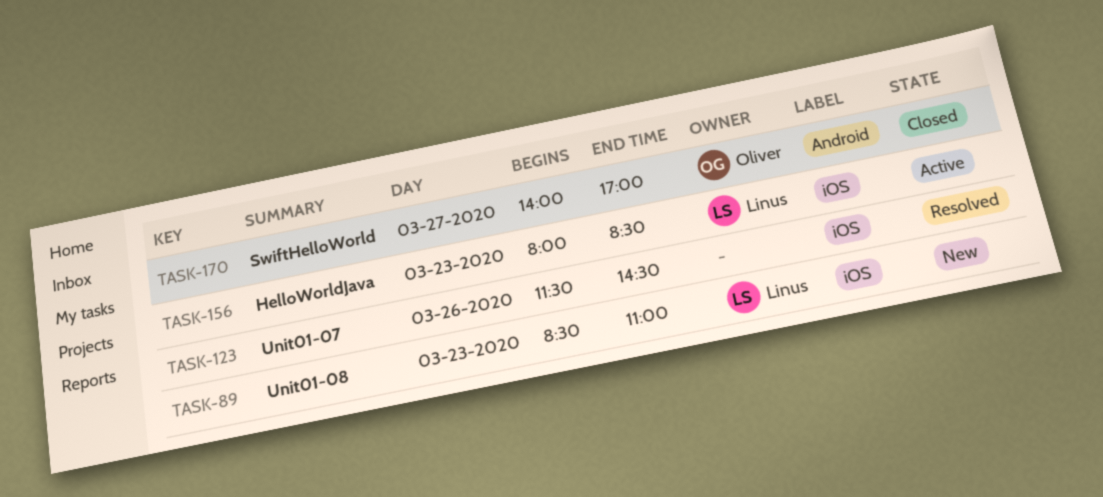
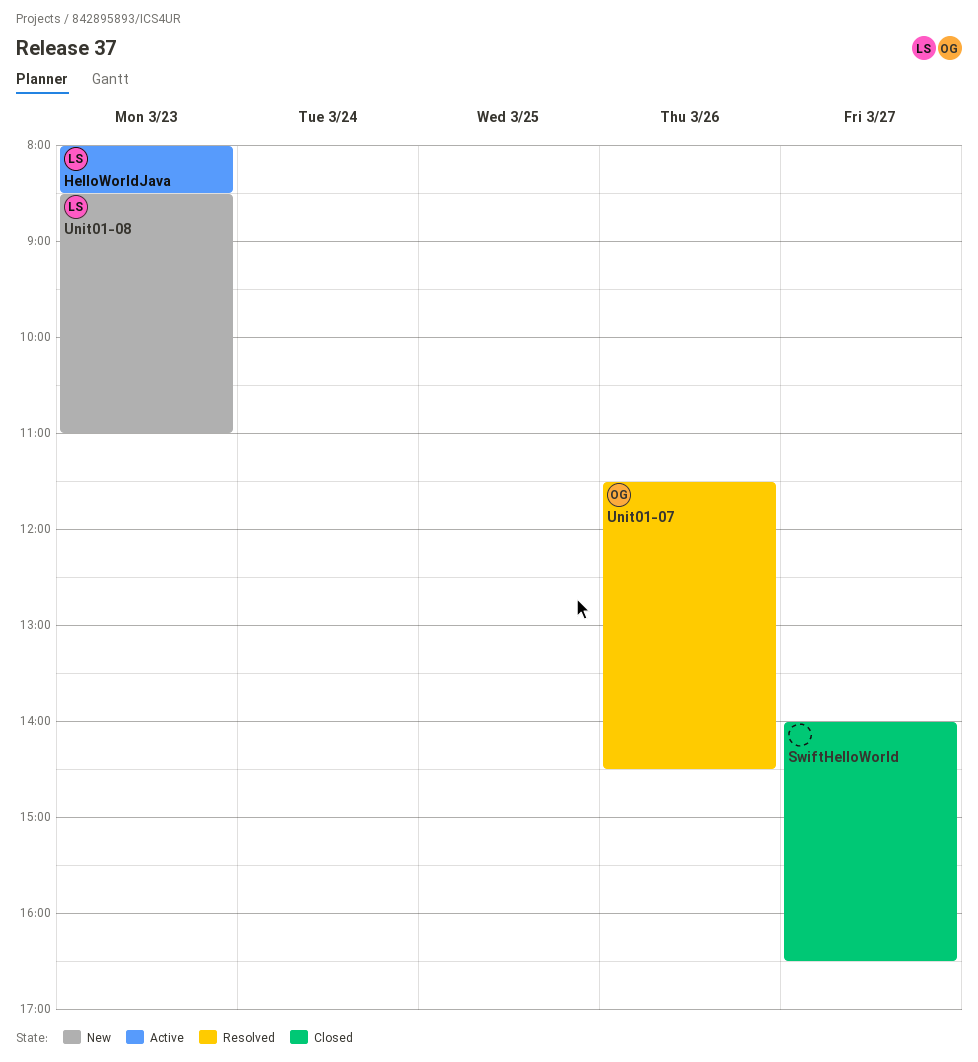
SwiftHelloWorld, owner: Oliver -> none
SwiftHelloWorld, ends: 17:00 -> 16:30
Unit01-07, owner: none -> Oliver

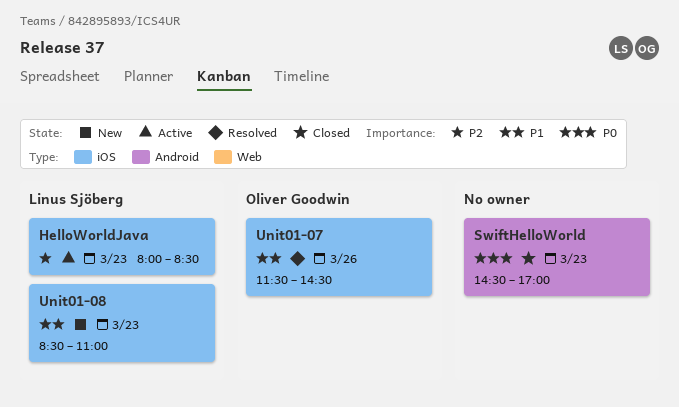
SwiftHelloWorld, day: Mar 27 -> Mar 23
SwiftHelloWorld, begins: 14:00 -> 14:30
SwiftHelloWorld, ends: 16:30 -> 17:00

